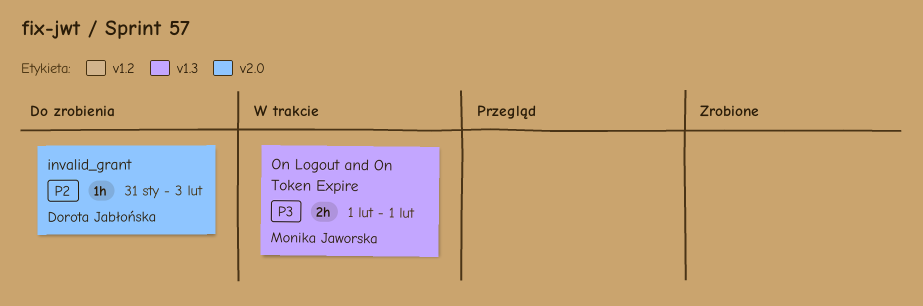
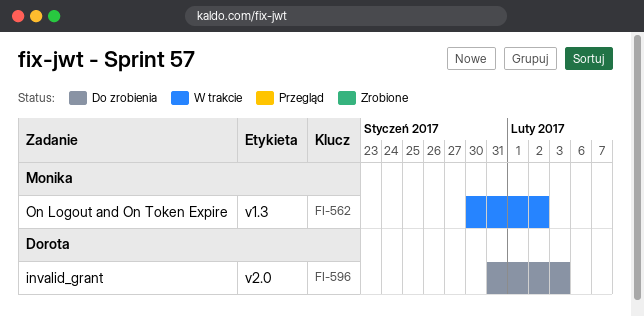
On Logout and On Token Expire, start: Feb 1 -> Jan 30
On Logout and On Token Expire, due: Feb 1 -> Feb 2

